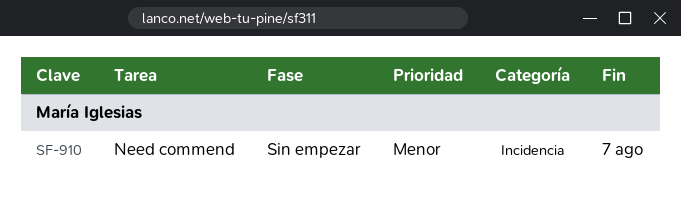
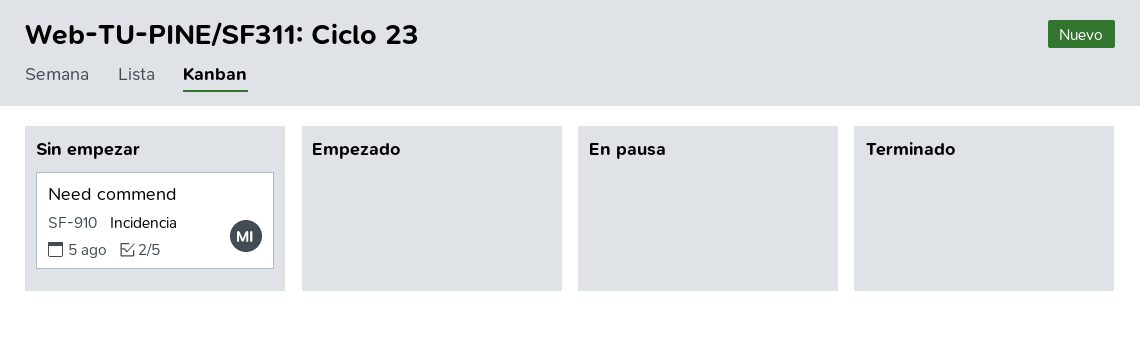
SF-910, due: Aug 7 -> Aug 5

